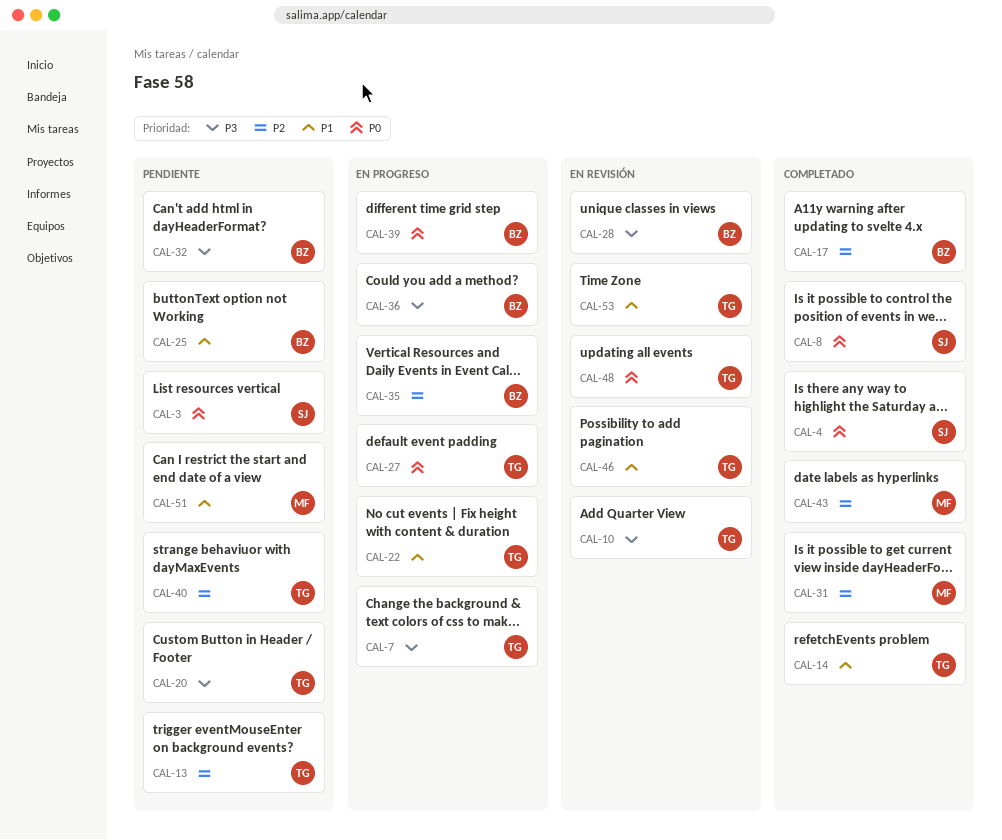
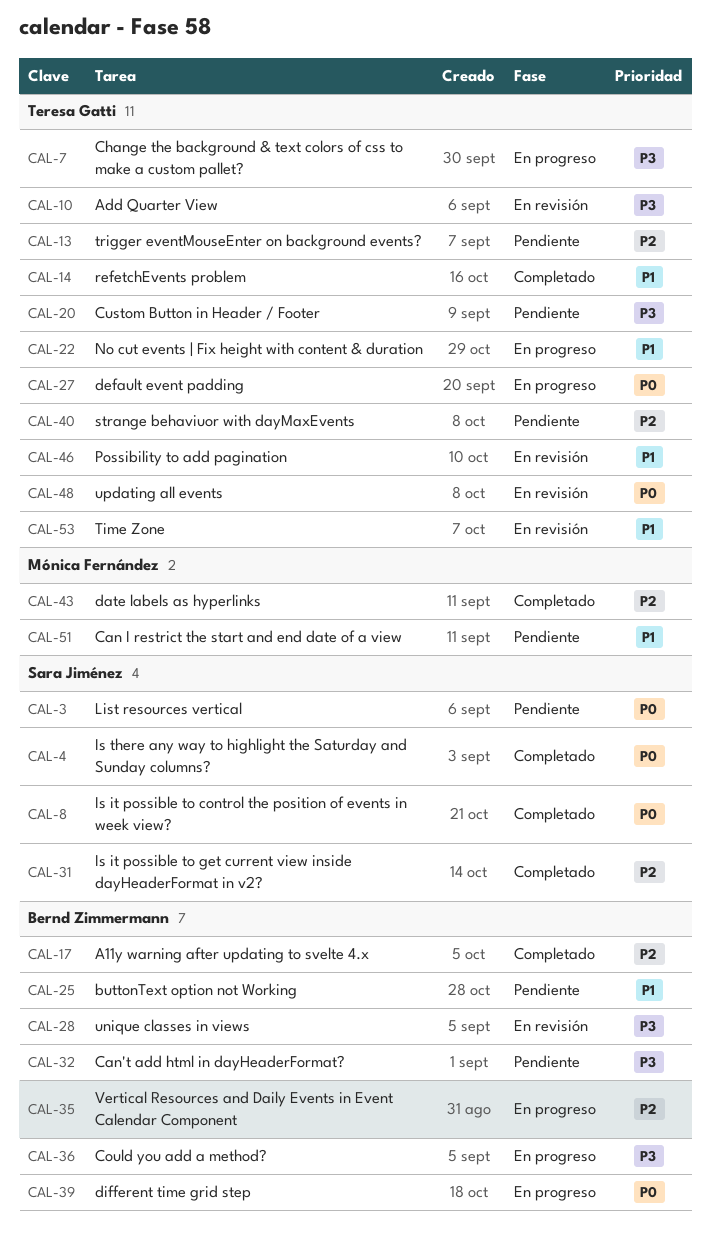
CAL-31, owner: Mónica Fernández -> Sara Jiménez

